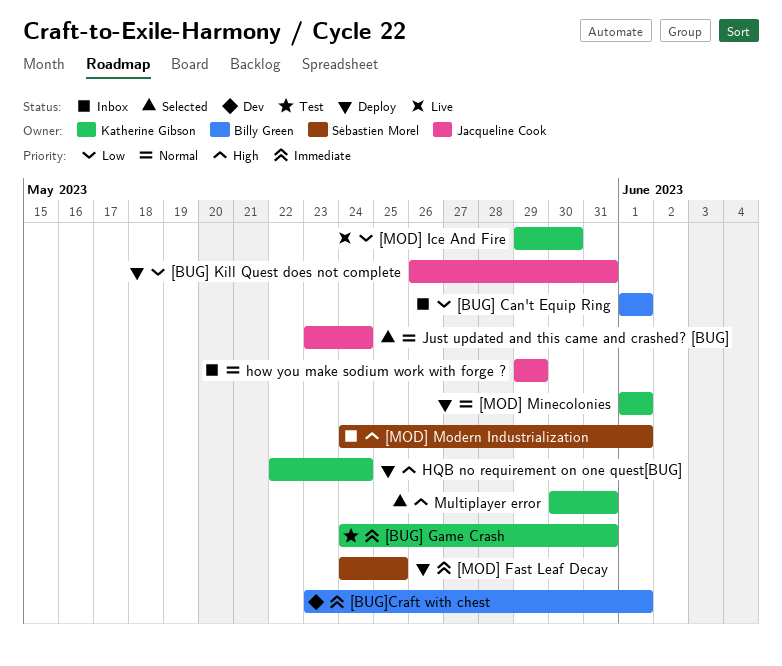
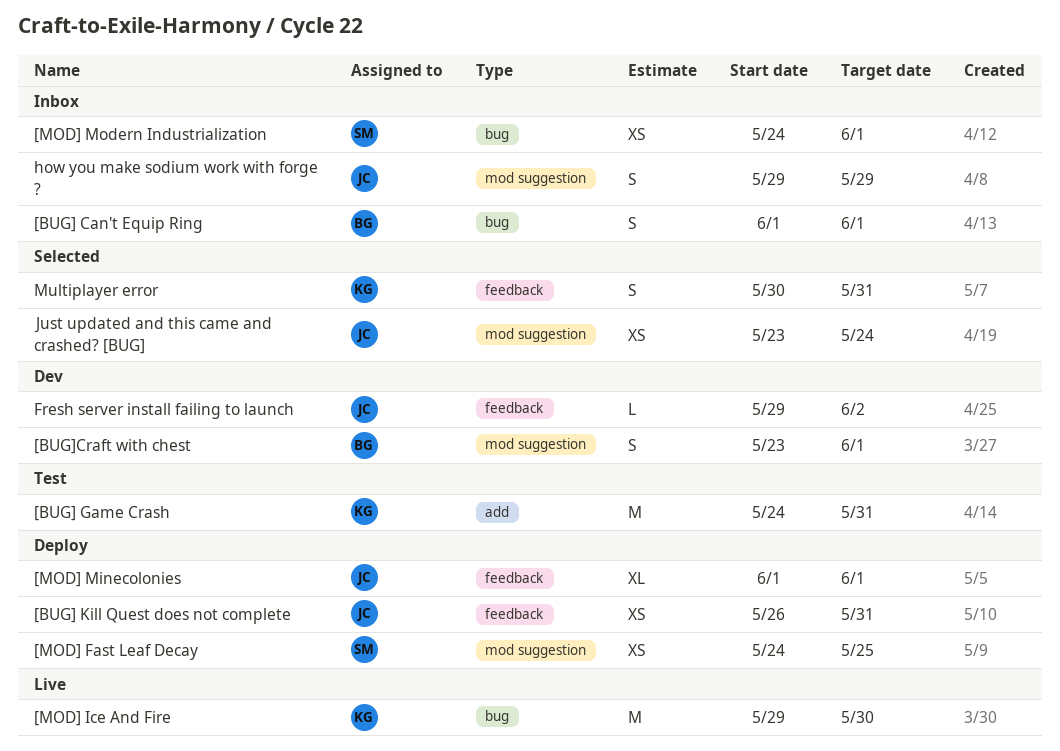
[MOD] Minecolonies, owner: Katherine Gibson -> Jacqueline Cook
Fresh server install failing to launch: none -> present
HQB no requirement on one quest[BUG]: present -> none

